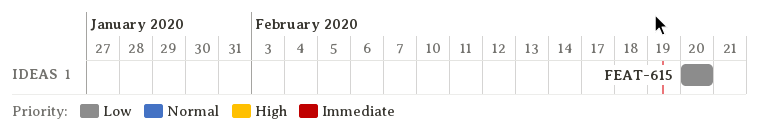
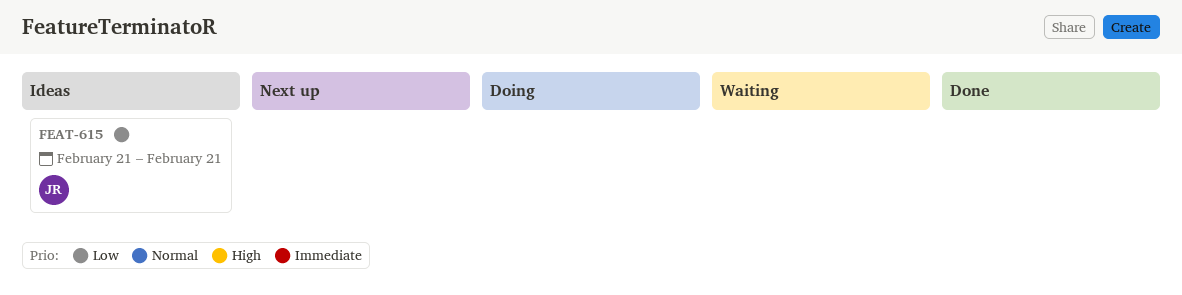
FEAT-615, start: Feb 20 -> Feb 21
FEAT-615, due: Feb 20 -> Feb 21

